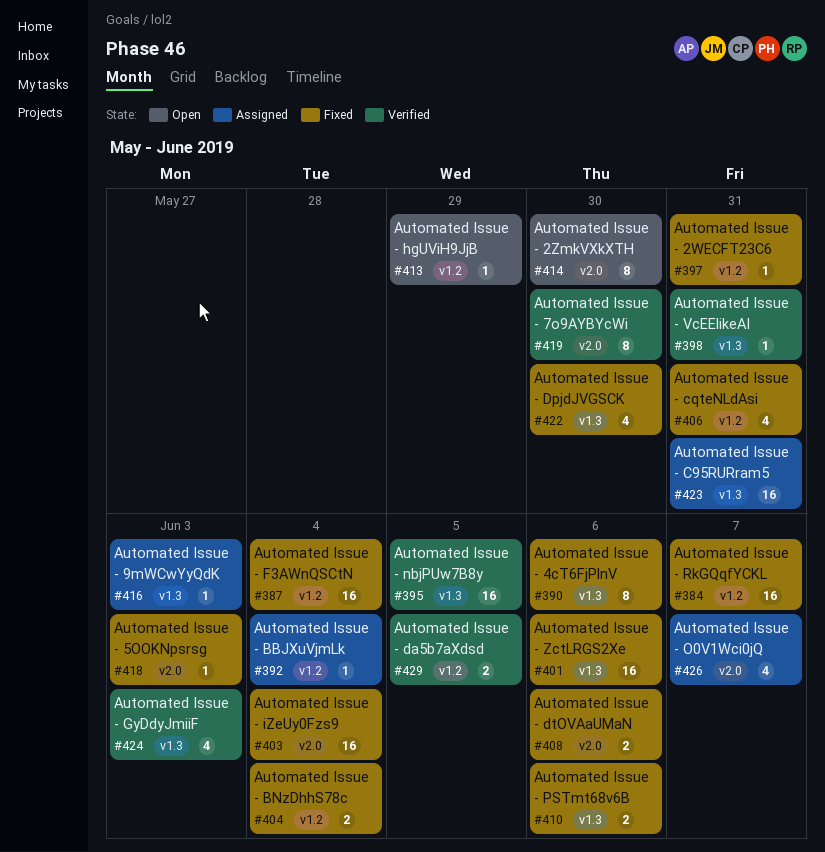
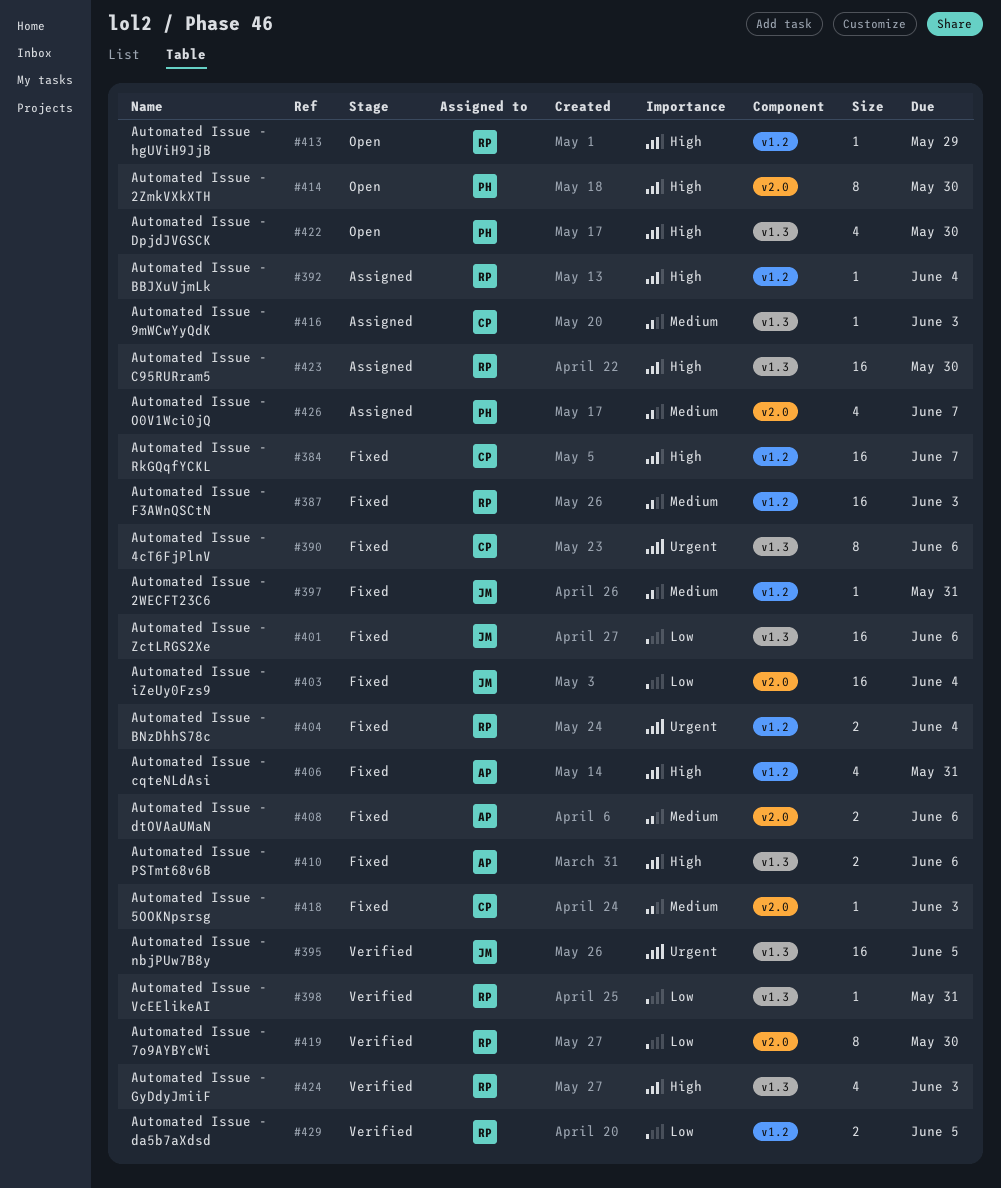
#387, due: Jun 4 -> Jun 3
#422, status: Fixed -> Open
#423, due: May 31 -> May 30

